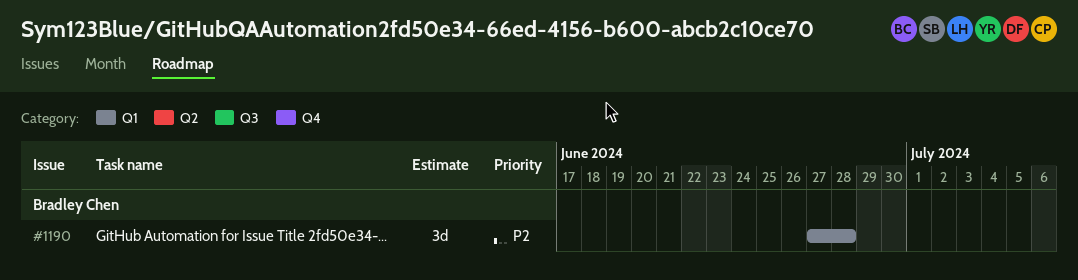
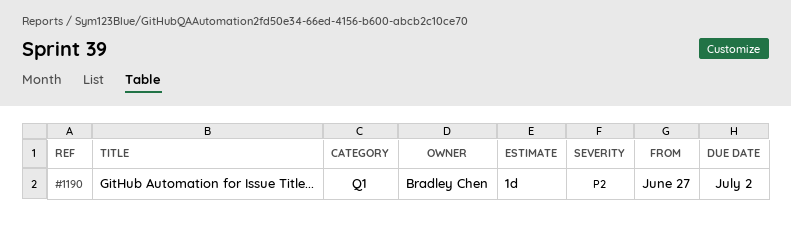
#1190, estimate: 3d -> 1d
#1190, due: Jun 28 -> Jul 2

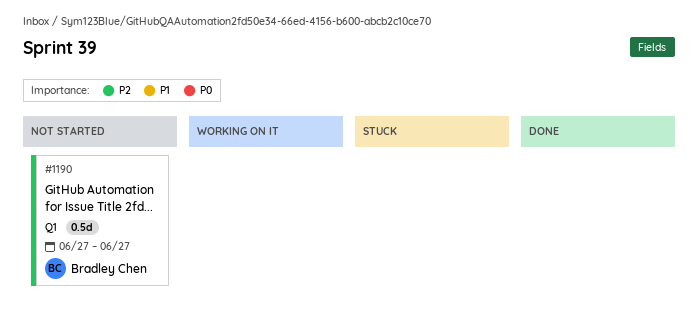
#1190, estimate: 1d -> 0.5d
#1190, due: Jul 2 -> Jun 27

